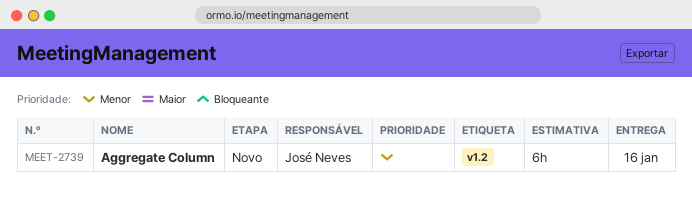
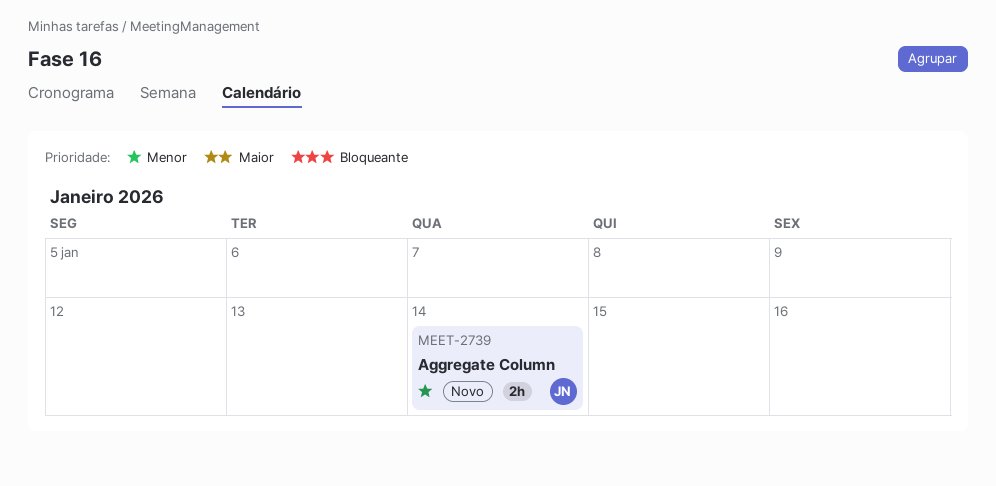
MEET-2739, estimate: 6h -> 2h
MEET-2739, due: Jan 16 -> Jan 14

